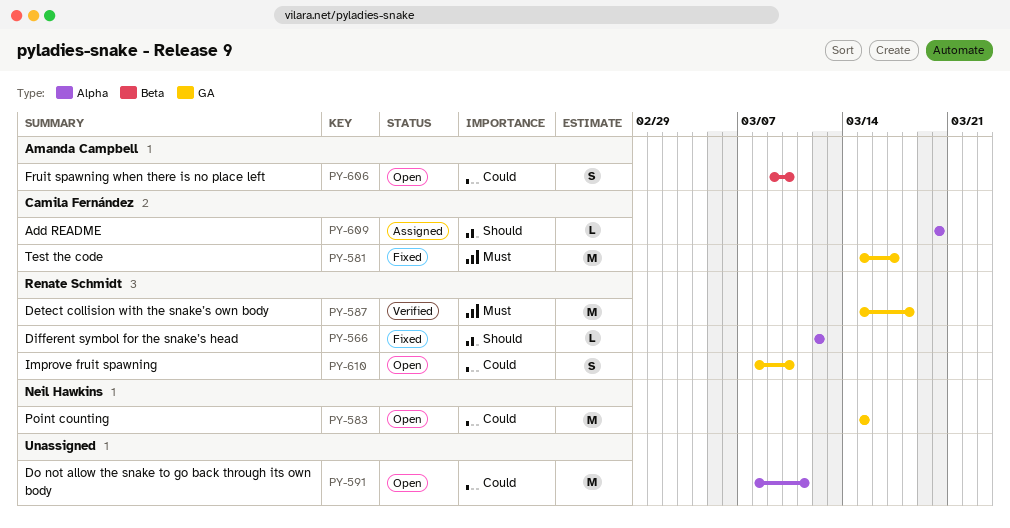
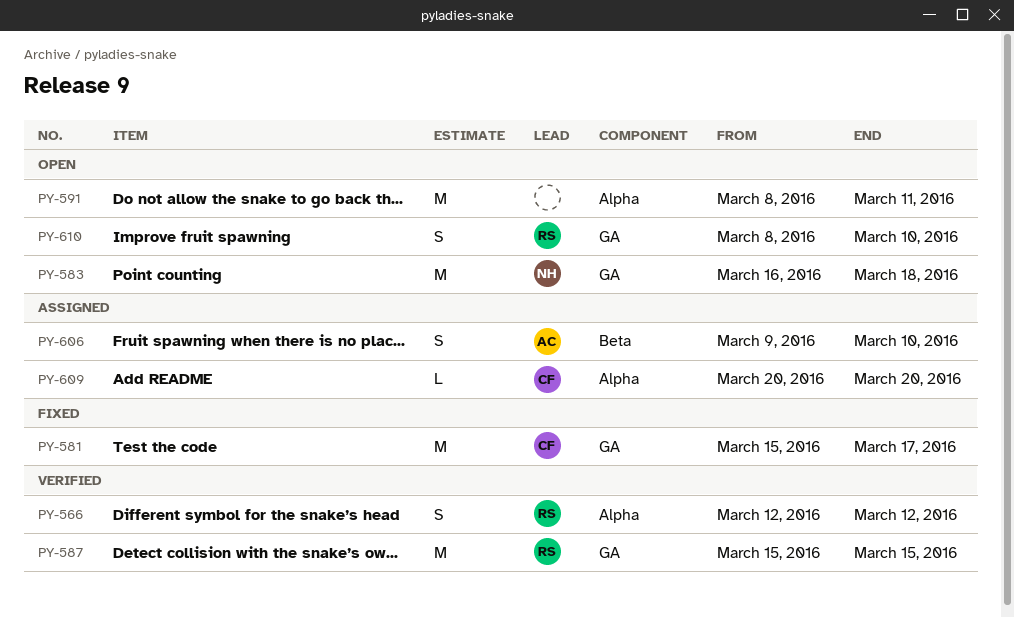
PY-566, status: Fixed -> Verified
PY-566, estimate: L -> S
PY-583, start: Mar 15 -> Mar 16
PY-583, due: Mar 15 -> Mar 18
PY-587, due: Mar 18 -> Mar 15
PY-606, status: Open -> Assigned

